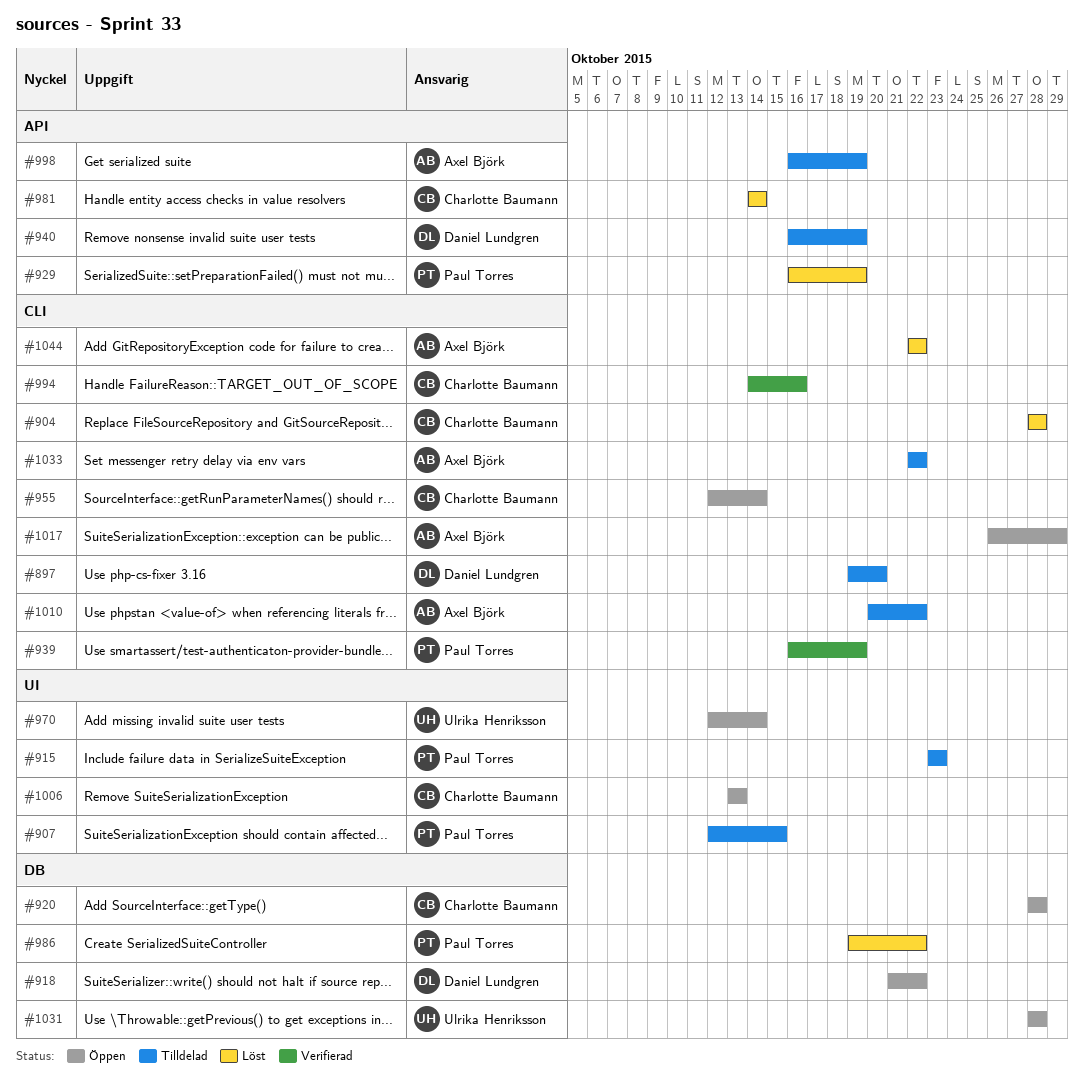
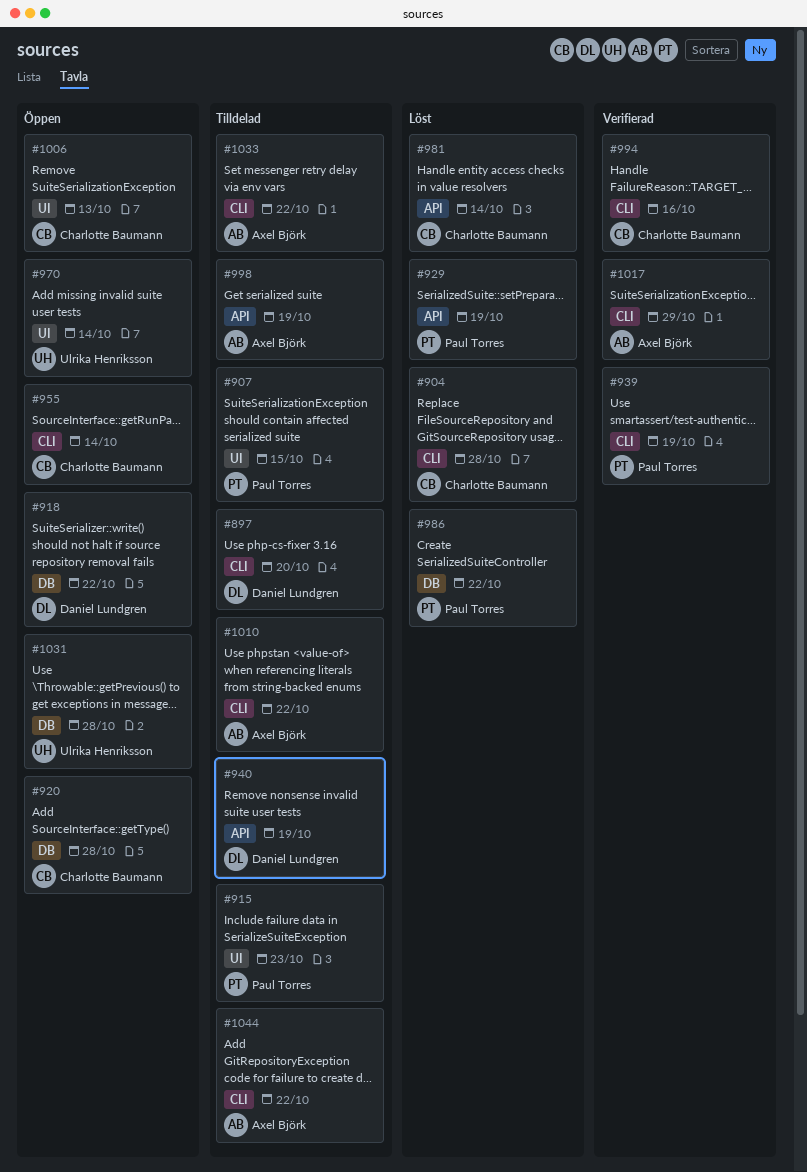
#1017, status: Öppen -> Verifierad
#1044, status: Löst -> Tilldelad

